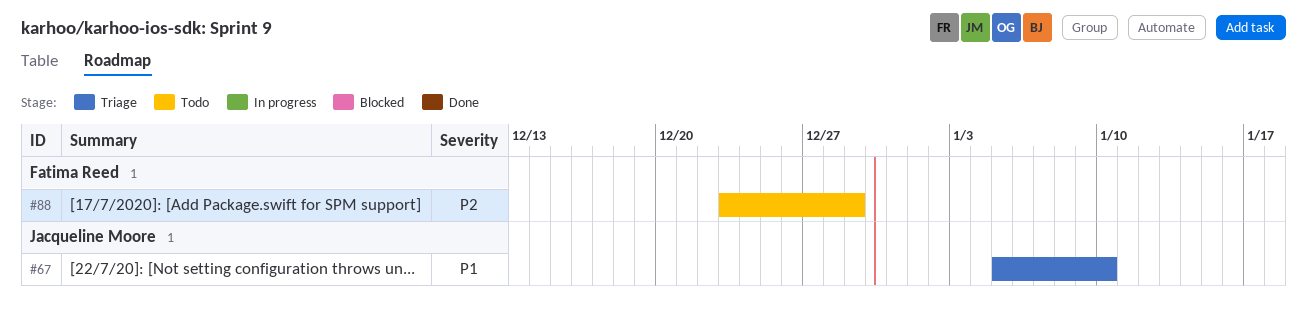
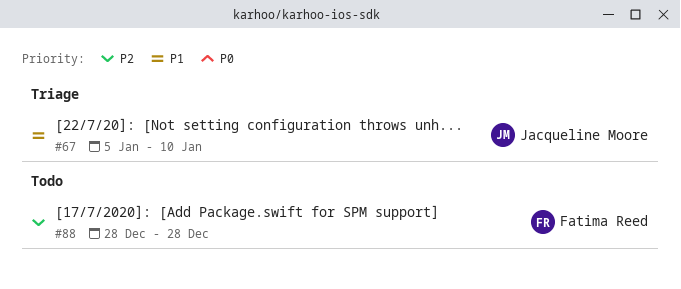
#88, start: Dec 23 -> Dec 28
#88, due: Dec 29 -> Dec 28

